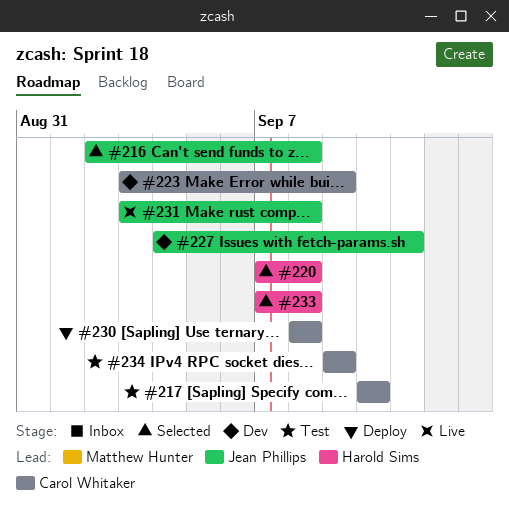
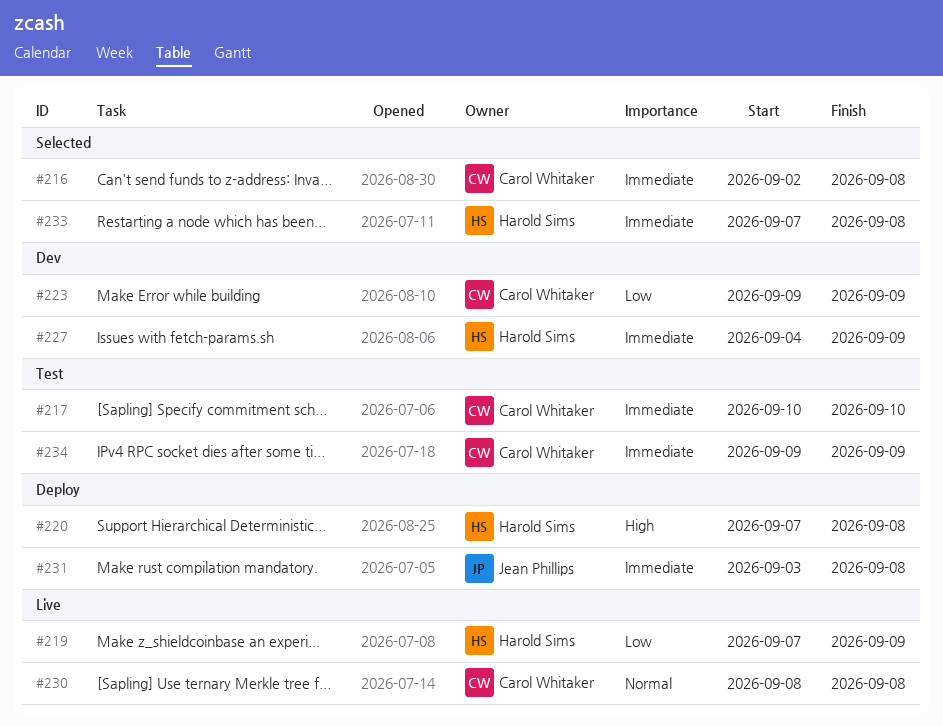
#216, owner: Jean Phillips -> Carol Whitaker
#219: none -> present
#220, status: Selected -> Deploy
#223, start: Sep 3 -> Sep 9
#227, owner: Jean Phillips -> Harold Sims
#227, due: Sep 11 -> Sep 9
#230, status: Deploy -> Live
#231, status: Live -> Deploy

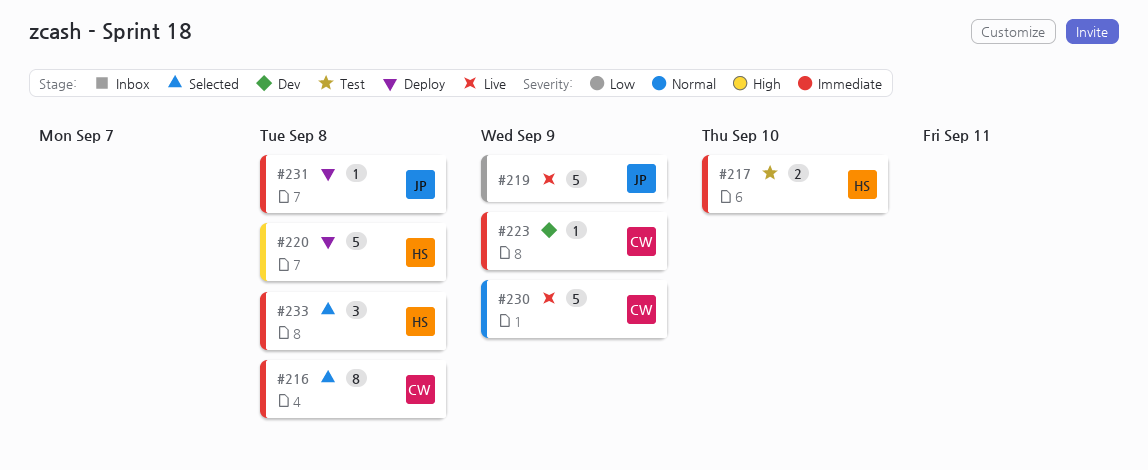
#217, owner: Carol Whitaker -> Harold Sims
#219, owner: Harold Sims -> Jean Phillips
#223, priority: Low -> Immediate
#227: present -> none
#230, due: Sep 8 -> Sep 9
#234: present -> none

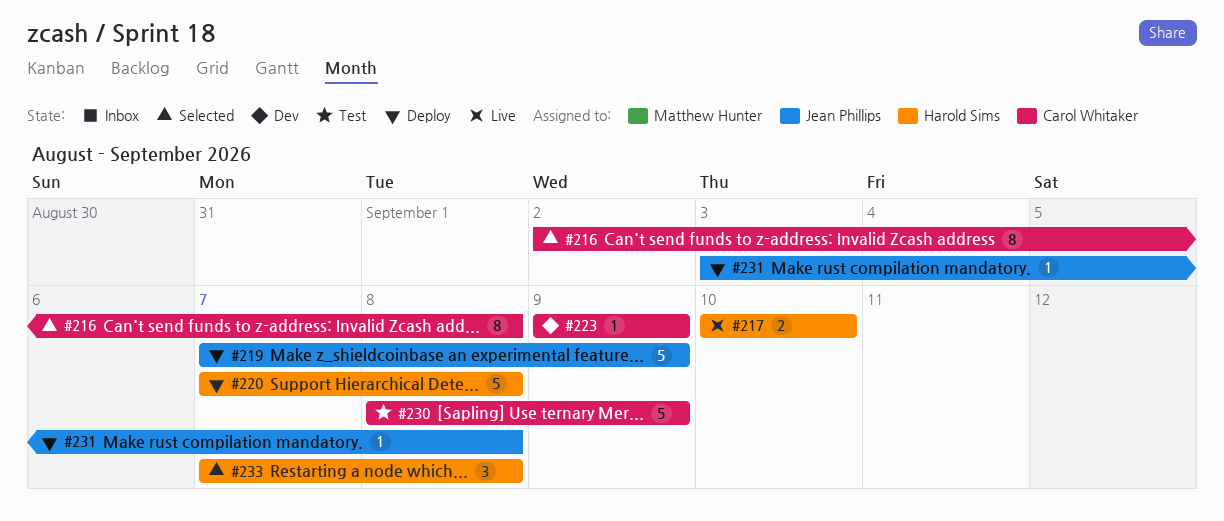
#217, status: Test -> Live
#219, status: Live -> Deploy
#230, status: Live -> Test

